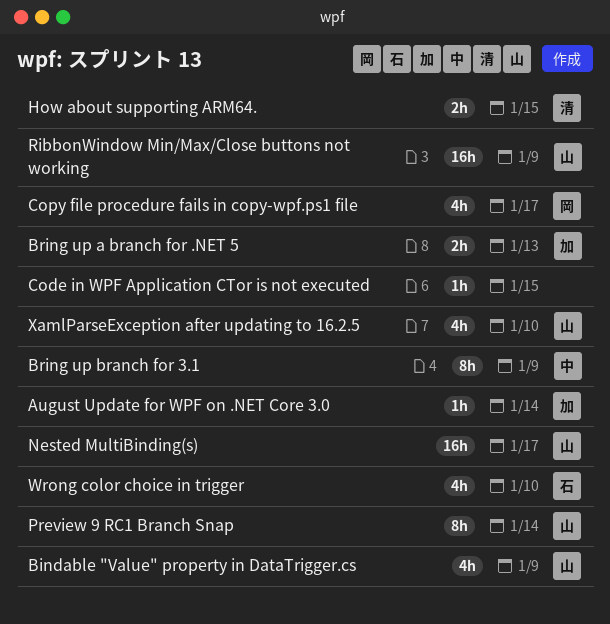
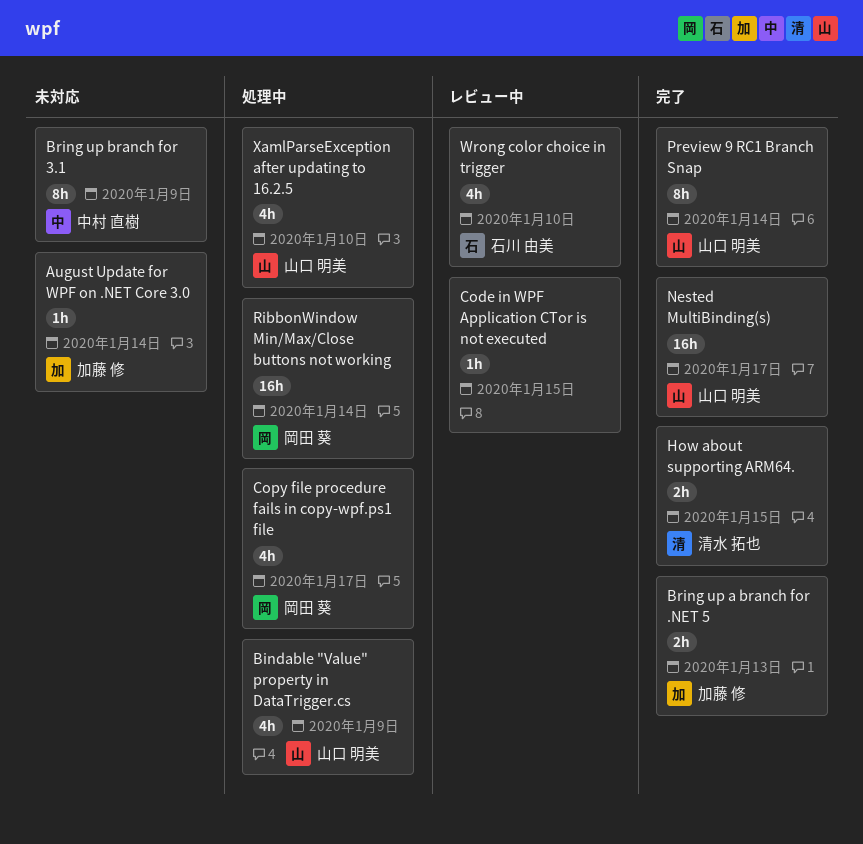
RibbonWindow Min/Max/Close buttons not working, owner: 山口 明美 -> 岡田 葵
RibbonWindow Min/Max/Close buttons not working, due: Jan 9 -> Jan 14

